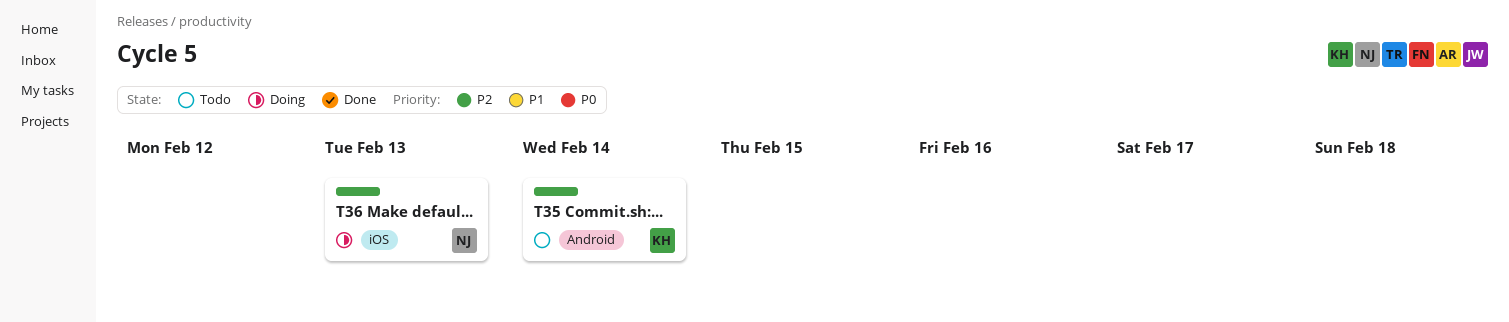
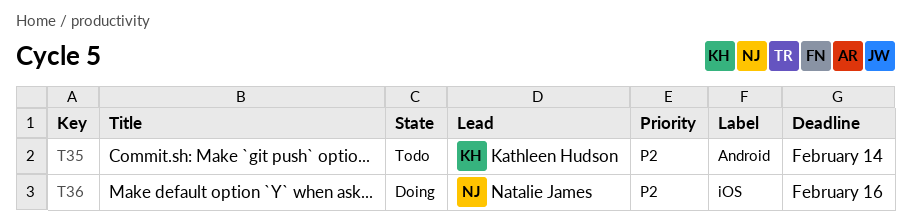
T36, due: Feb 13 -> Feb 16

